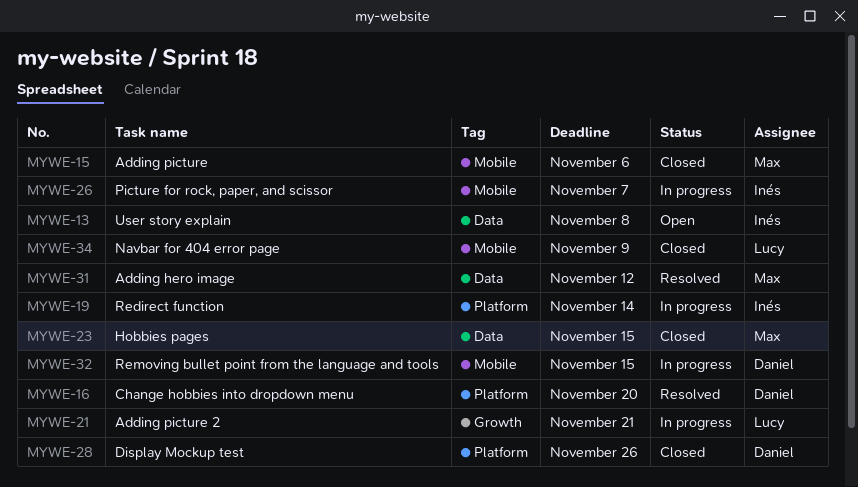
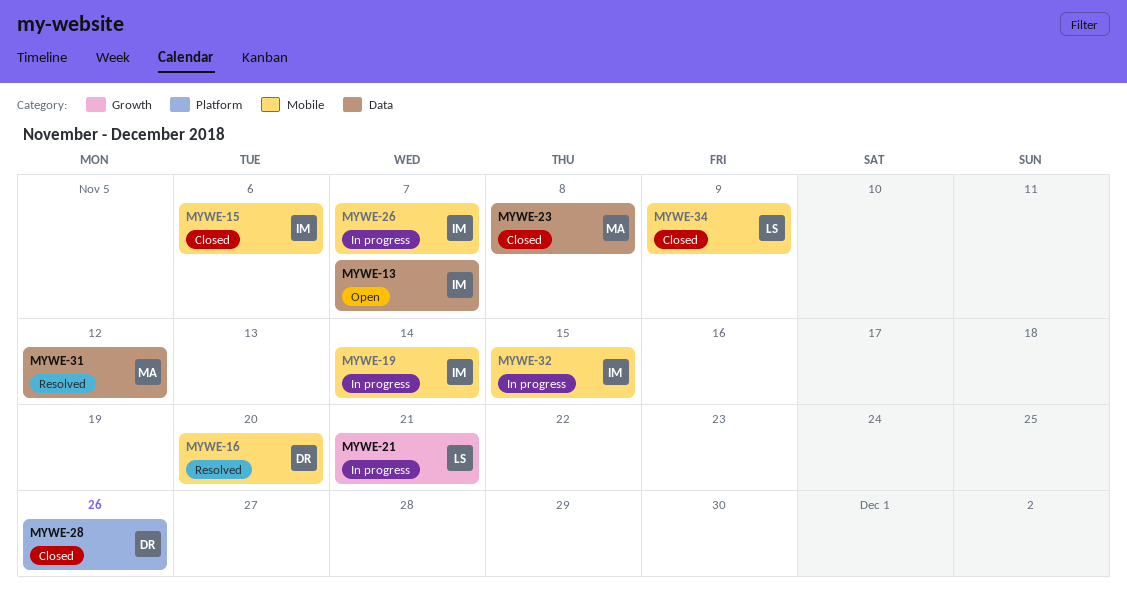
MYWE-13, due: Nov 8 -> Nov 7
MYWE-15, owner: Max -> Inés
MYWE-16, label: Platform -> Mobile
MYWE-19, label: Platform -> Mobile
MYWE-23, due: Nov 15 -> Nov 8
MYWE-32, owner: Daniel -> Inés

